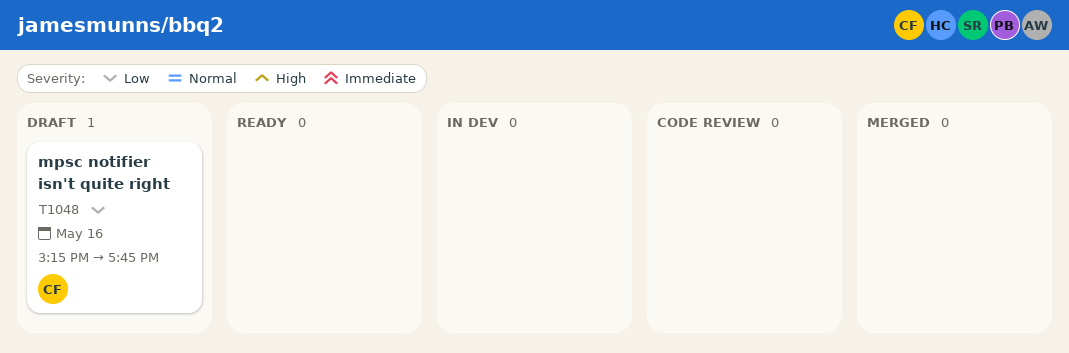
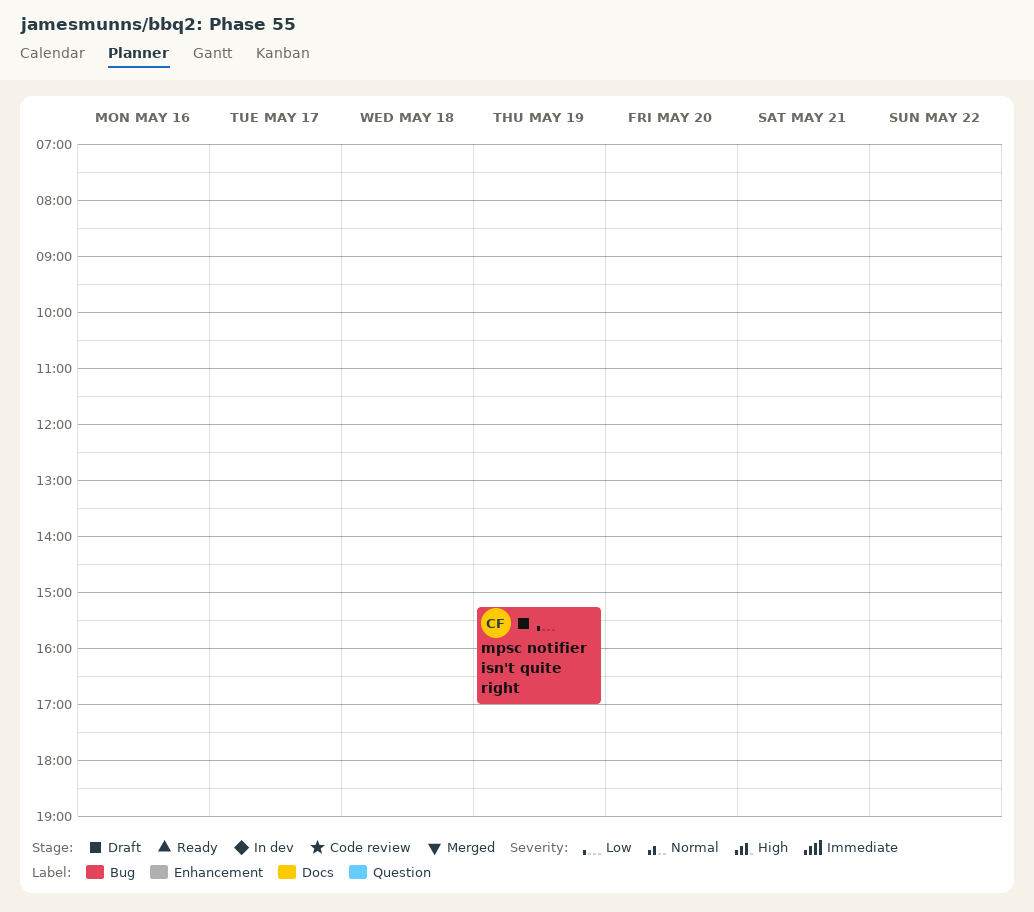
mpsc notifier isn't quite right, day: May 16 -> May 19
mpsc notifier isn't quite right, ends: 17:45 -> 17:00

